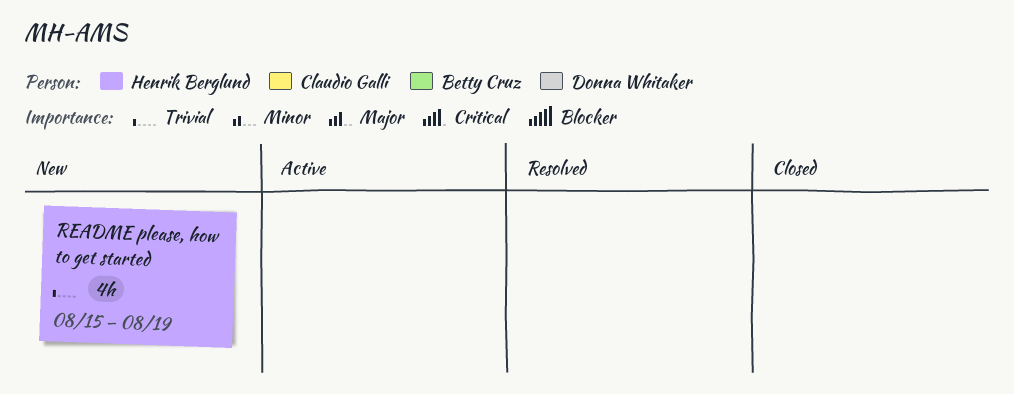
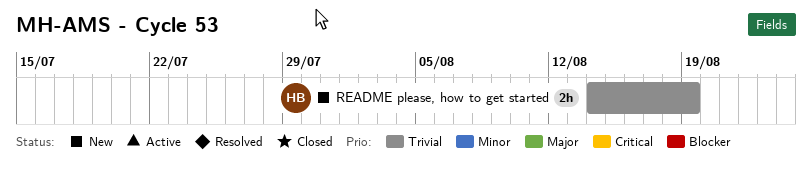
README please, how to get started, estimate: 4h -> 2h
README please, how to get started, start: Aug 15 -> Aug 14

